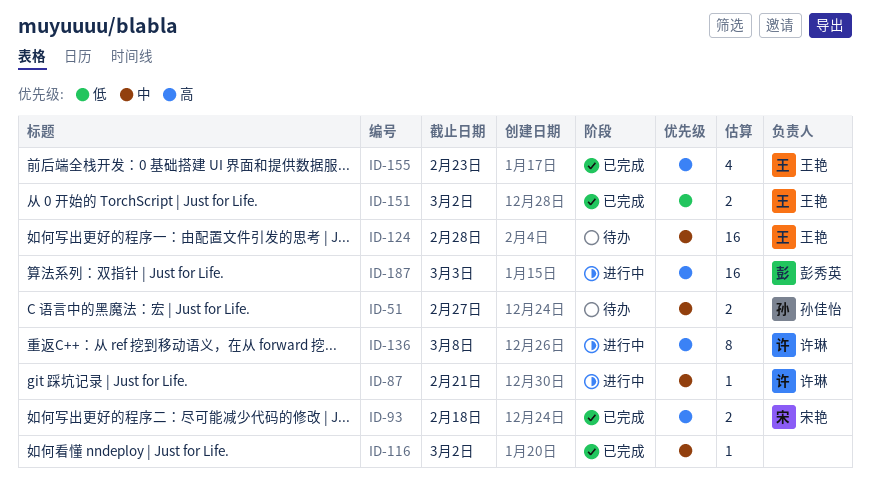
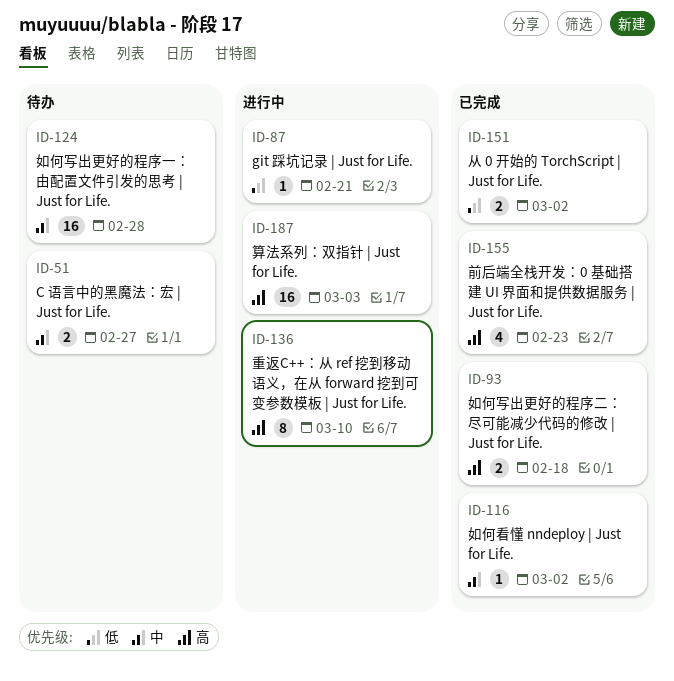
ID-87, priority: 中 -> 低
ID-136, due: Mar 8 -> Mar 10

